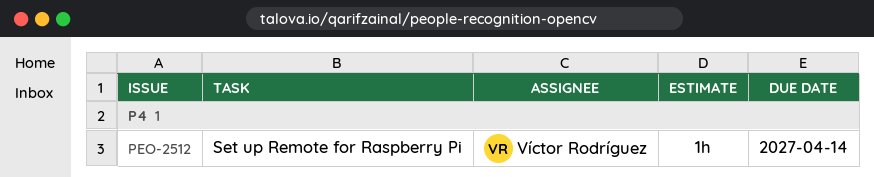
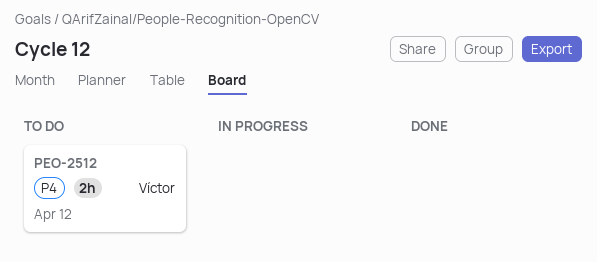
PEO-2512, estimate: 1h -> 2h
PEO-2512, due: Apr 14 -> Apr 12

